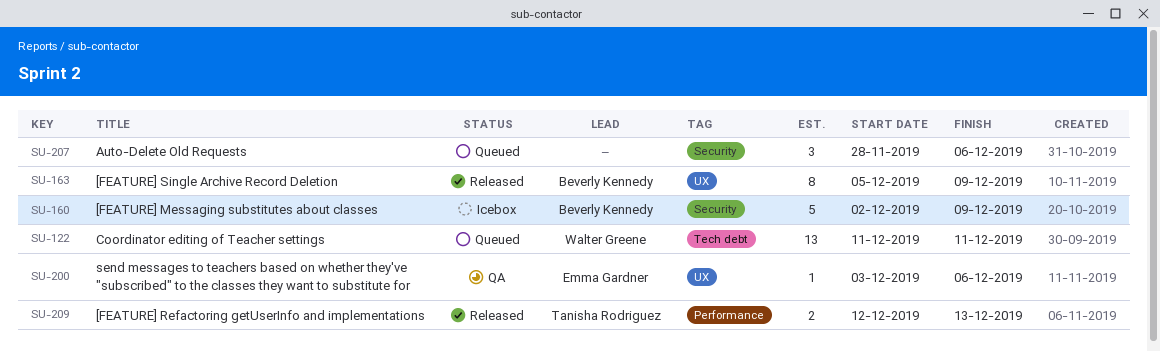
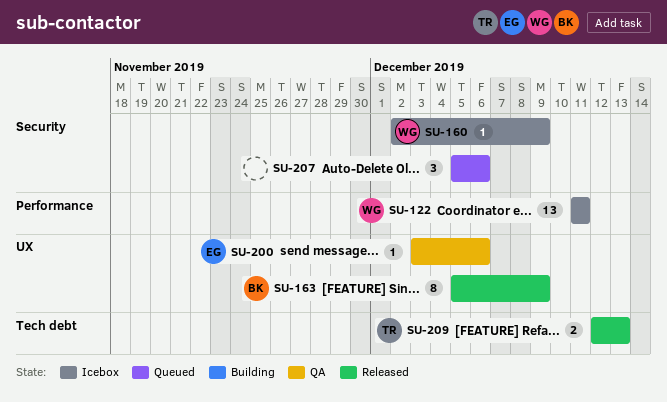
SU-122, status: Queued -> Icebox
SU-122, label: Tech debt -> Performance
SU-160, owner: Beverly Kennedy -> Walter Greene
SU-160, estimate: 5 -> 1
SU-207, start: Nov 28 -> Dec 5
SU-209, label: Performance -> Tech debt

